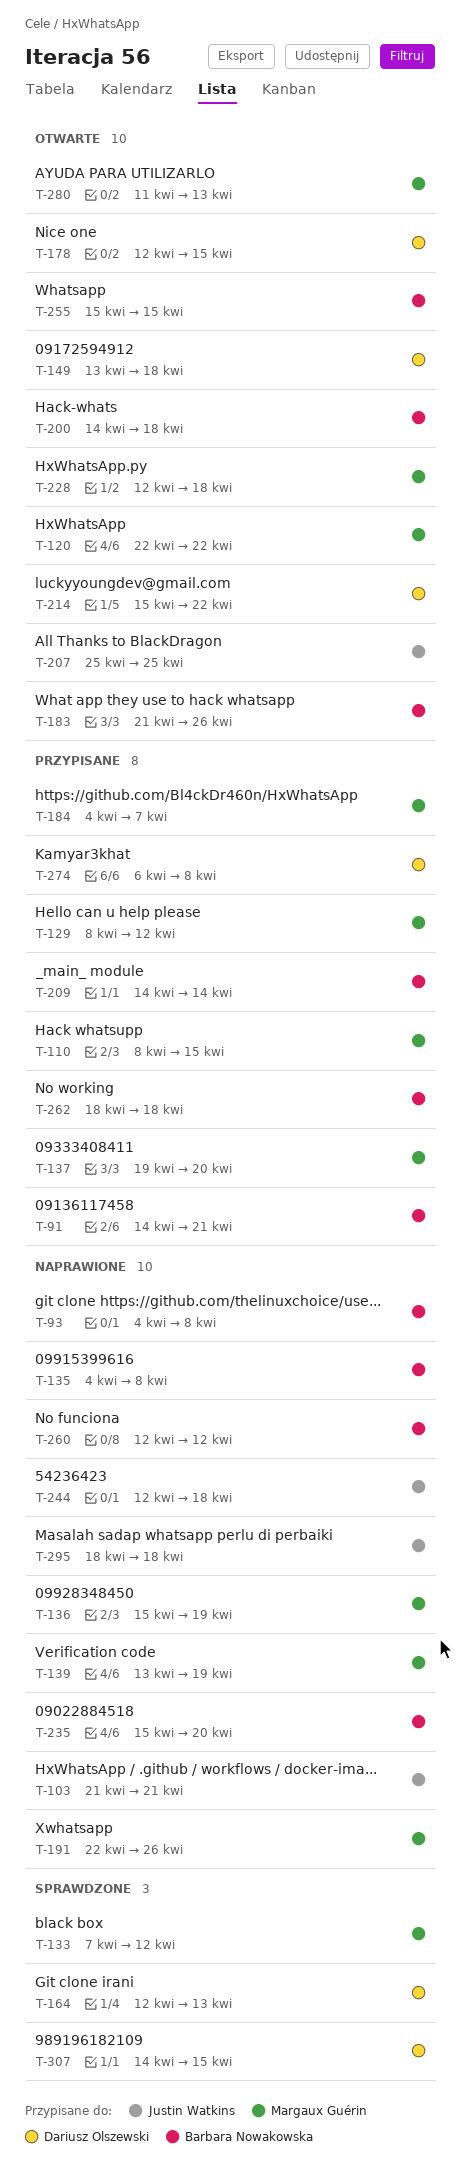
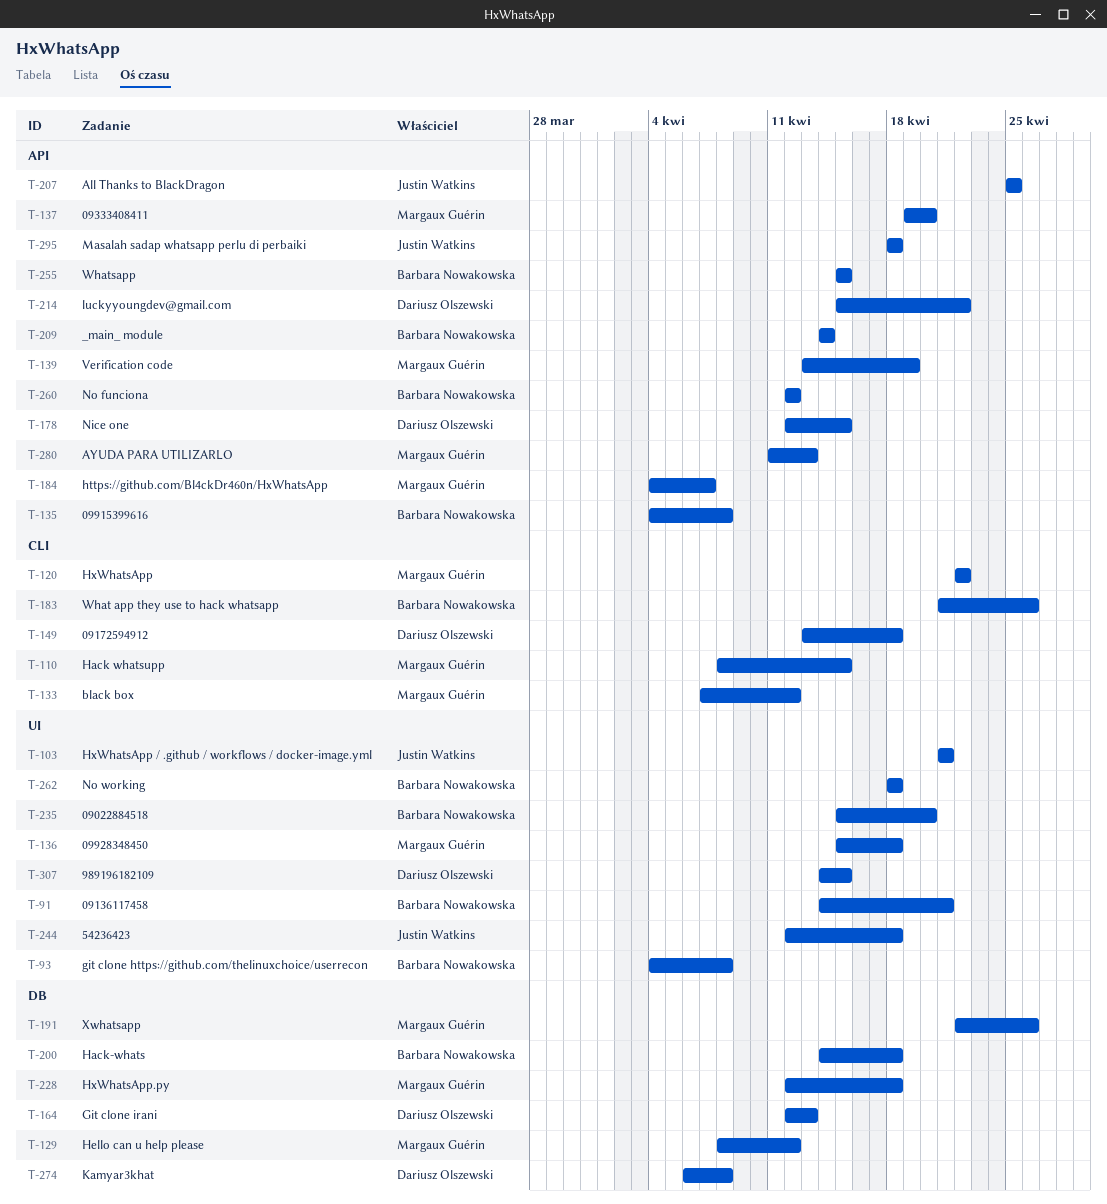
T-136, due: Apr 19 -> Apr 18

